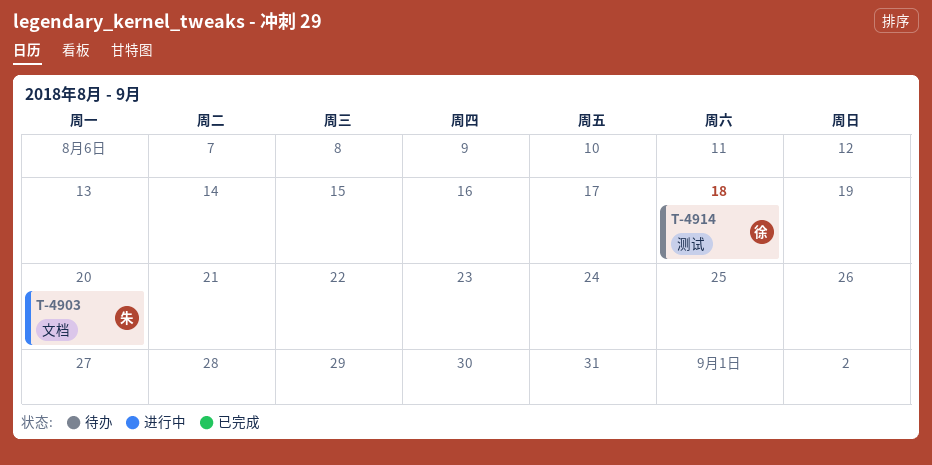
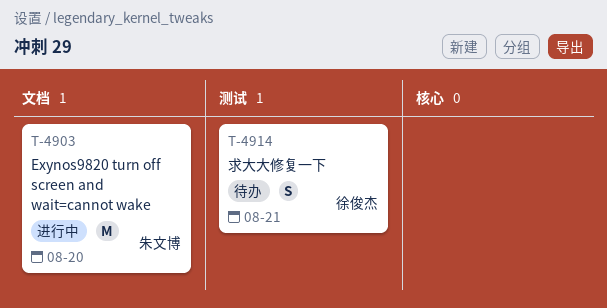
T-4914, due: Aug 18 -> Aug 21

